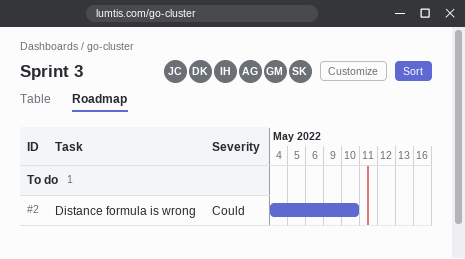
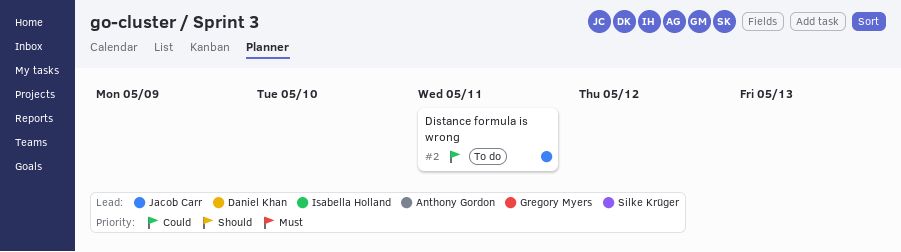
#2, due: May 10 -> May 11

